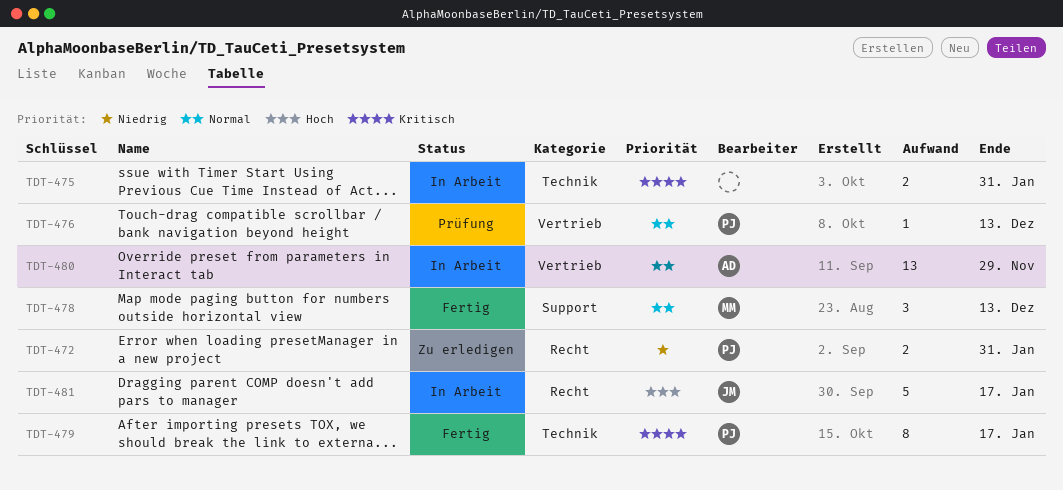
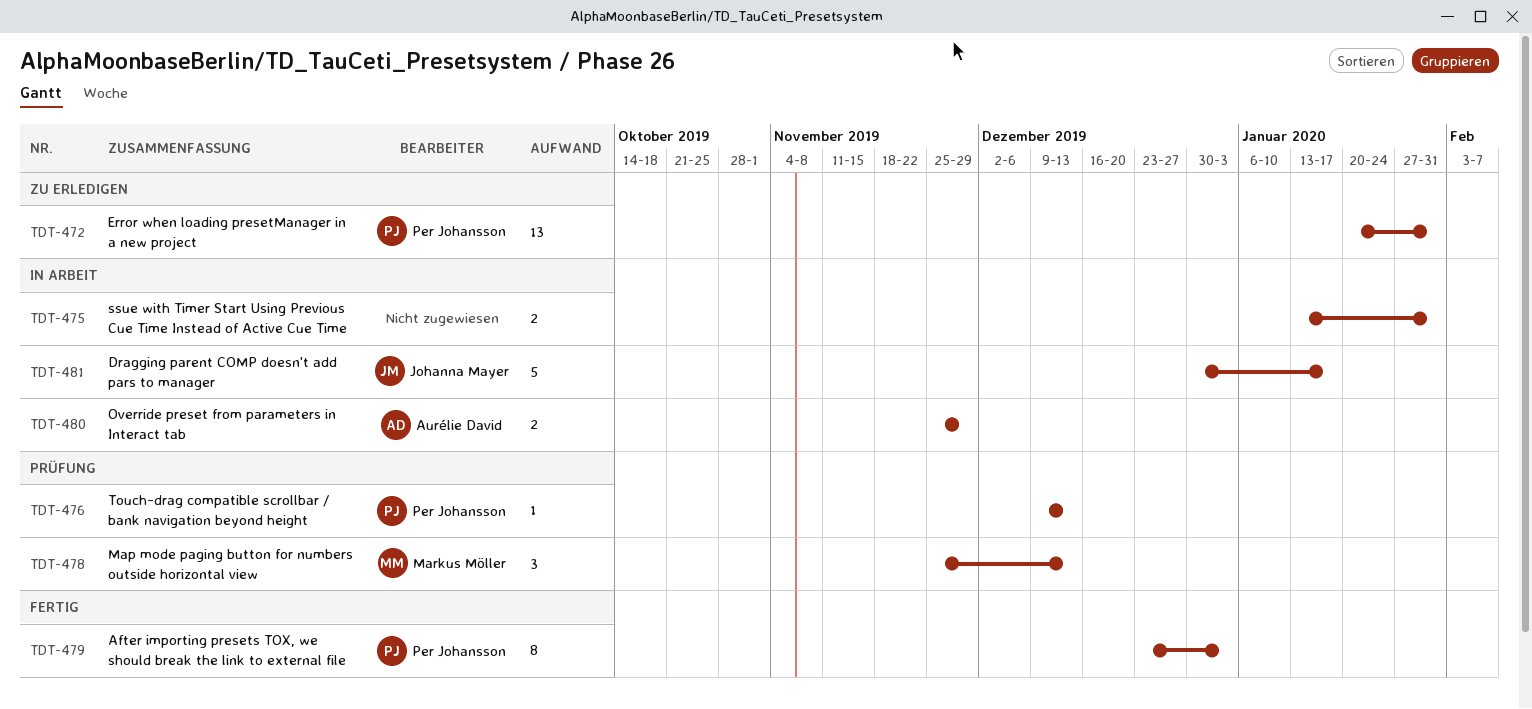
TDT-472, estimate: 2 -> 13
TDT-478, status: Fertig -> Prüfung
TDT-479, due: Jan 17 -> Jan 3
TDT-480, estimate: 13 -> 2

